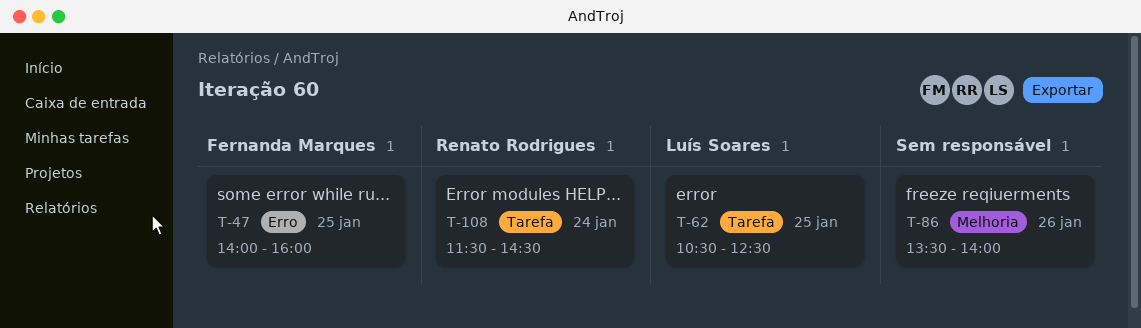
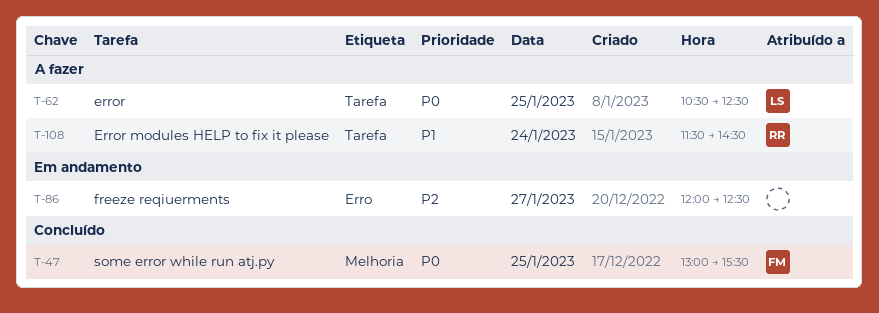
T-47, label: Erro -> Melhoria
T-47, begins: 14:00 -> 13:00
T-47, ends: 16:00 -> 15:30
T-86, label: Melhoria -> Erro
T-86, day: Jan 26 -> Jan 27
T-86, begins: 13:30 -> 12:00
T-86, ends: 14:00 -> 12:30

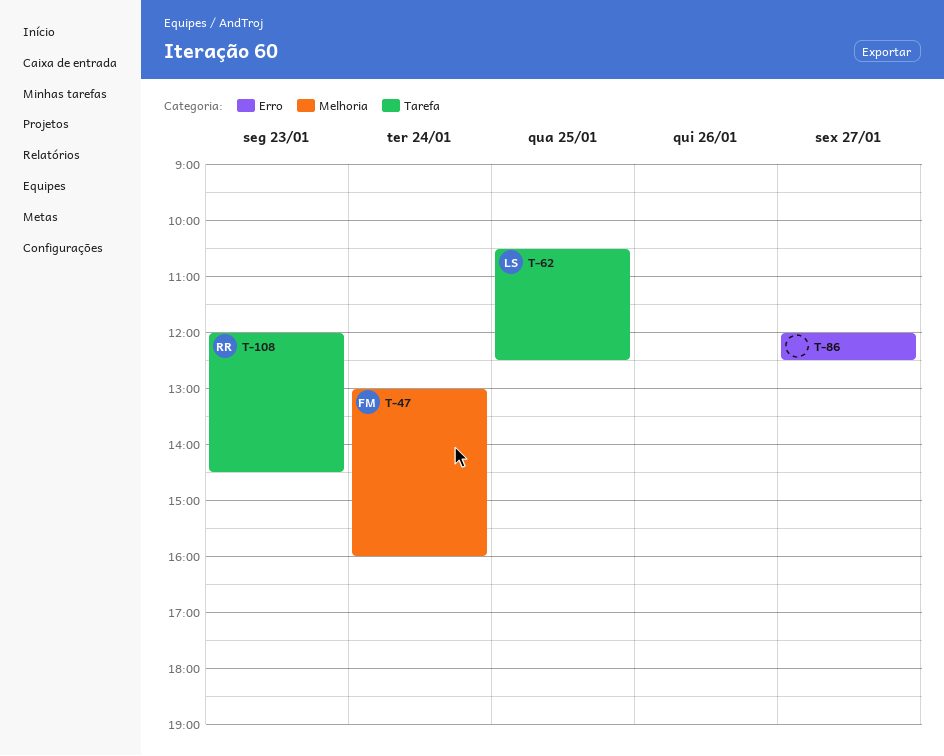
T-47, day: Jan 25 -> Jan 24
T-47, ends: 15:30 -> 16:00
T-108, day: Jan 24 -> Jan 23
T-108, begins: 11:30 -> 12:00

